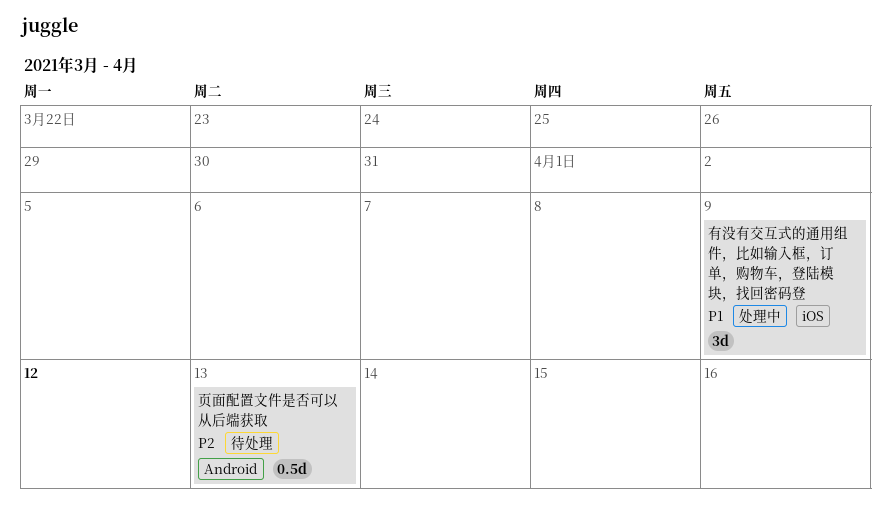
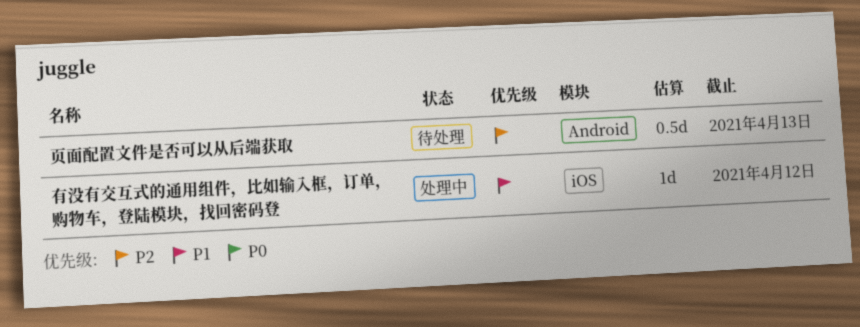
有没有交互式的通用组件，比如输入框，订单，购物车，登陆模块，找回密码登, estimate: 3d -> 1d
有没有交互式的通用组件，比如输入框，订单，购物车，登陆模块，找回密码登, due: Apr 9 -> Apr 12

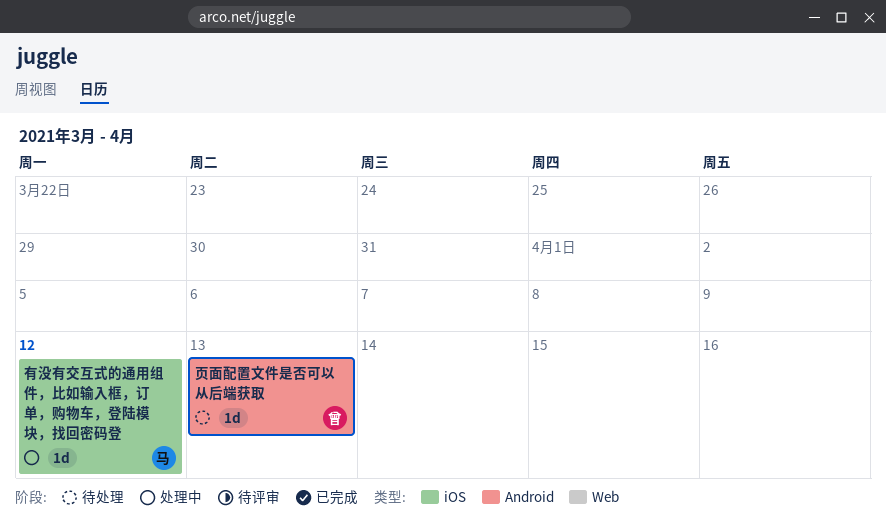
页面配置文件是否可以从后端获取, estimate: 0.5d -> 1d

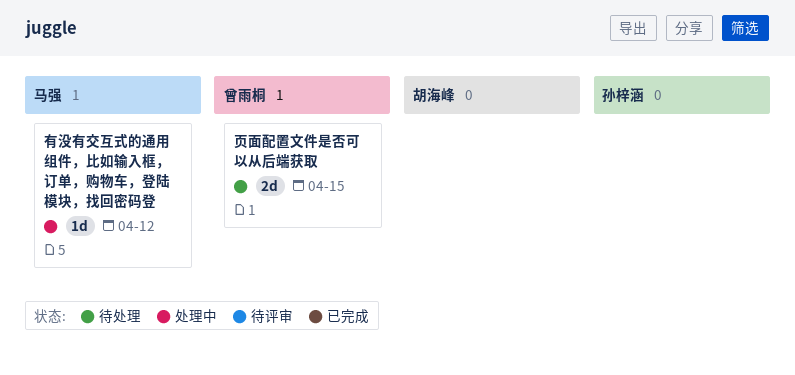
页面配置文件是否可以从后端获取, estimate: 1d -> 2d
页面配置文件是否可以从后端获取, due: Apr 13 -> Apr 15

